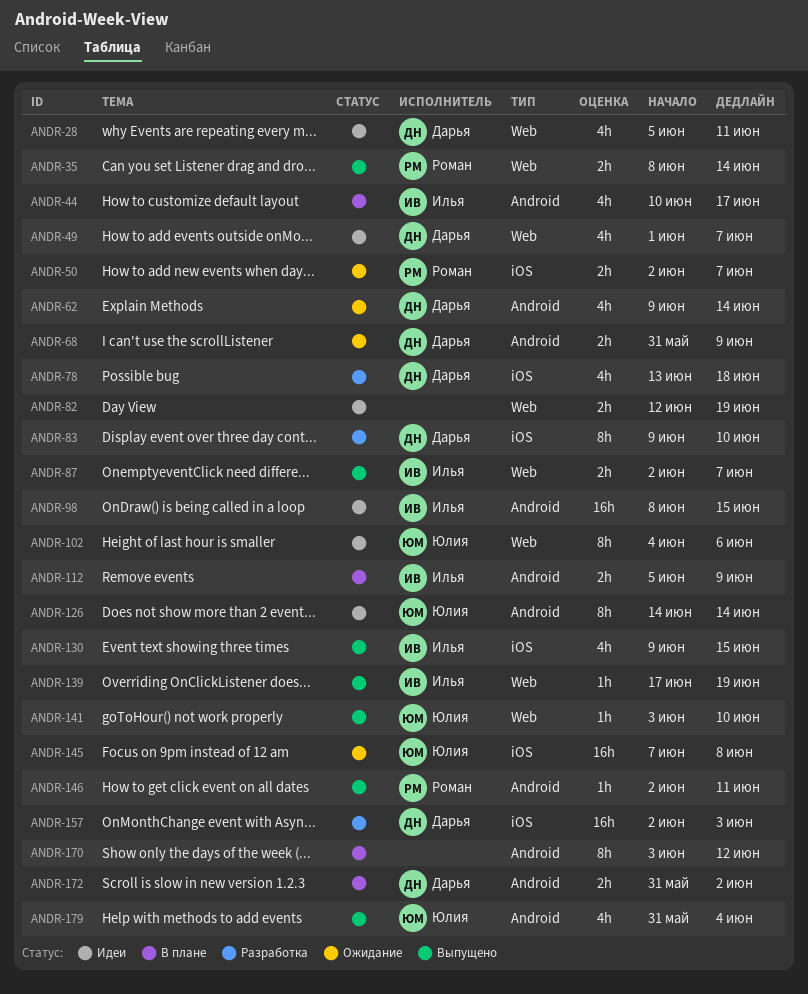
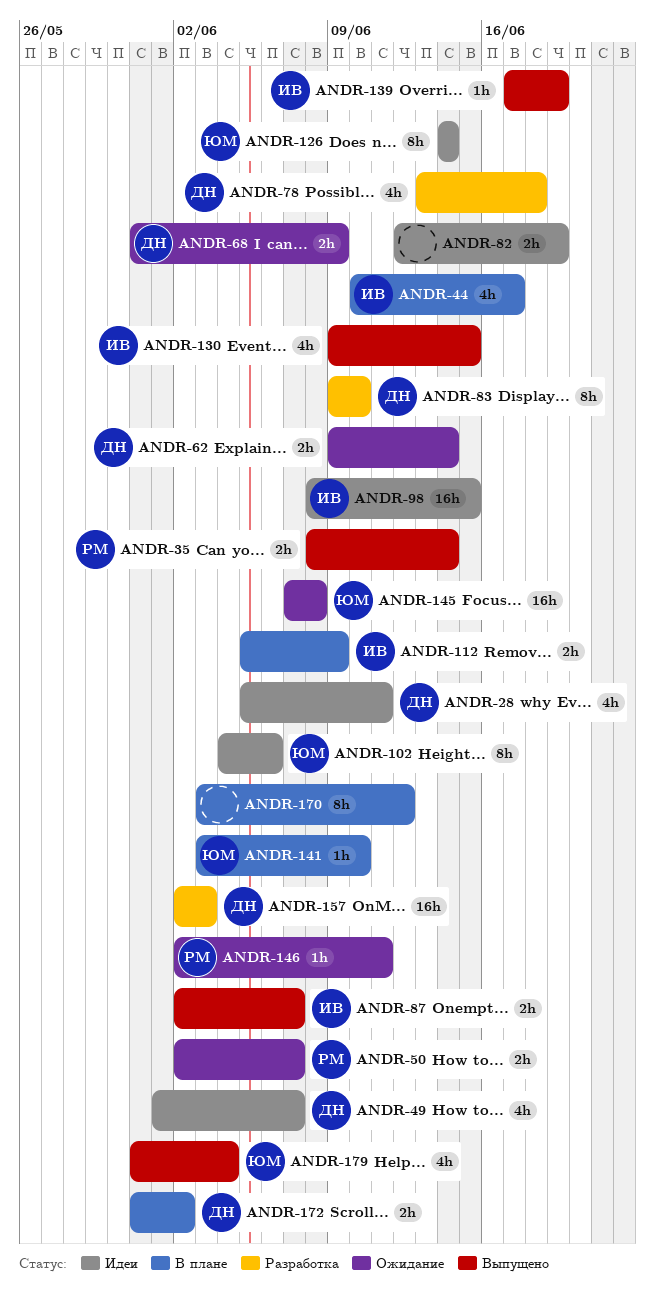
ANDR-62, estimate: 4h -> 2h
ANDR-141, status: Выпущено -> В плане
ANDR-146, status: Выпущено -> Ожидание

